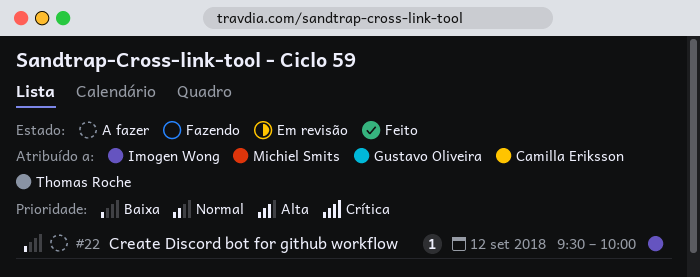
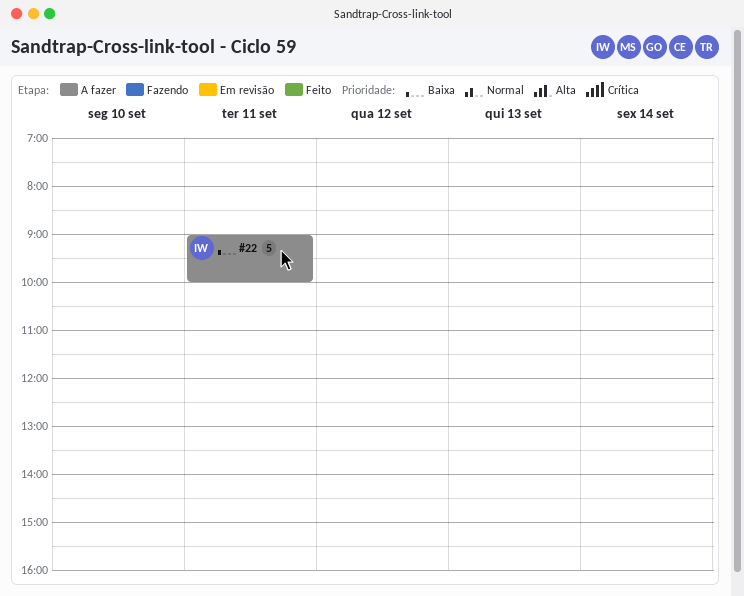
#22, estimate: 1 -> 5
#22, day: Sep 12 -> Sep 11
#22, begins: 09:30 -> 09:00

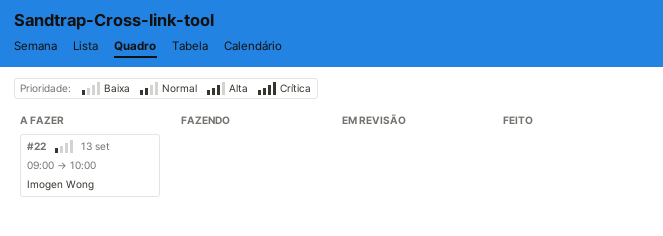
#22, day: Sep 11 -> Sep 13

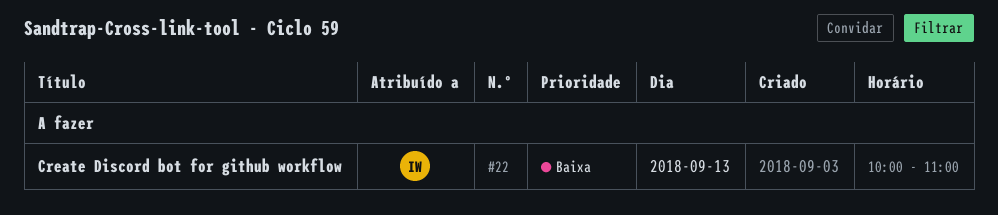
#22, begins: 09:00 -> 10:00
#22, ends: 10:00 -> 11:00

